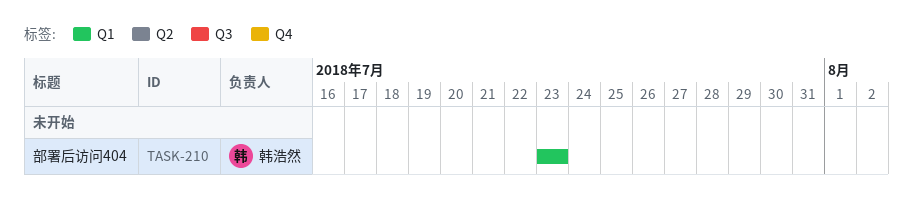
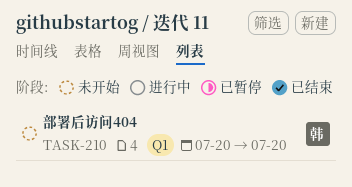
TASK-210, start: Jul 23 -> Jul 20
TASK-210, due: Jul 23 -> Jul 20

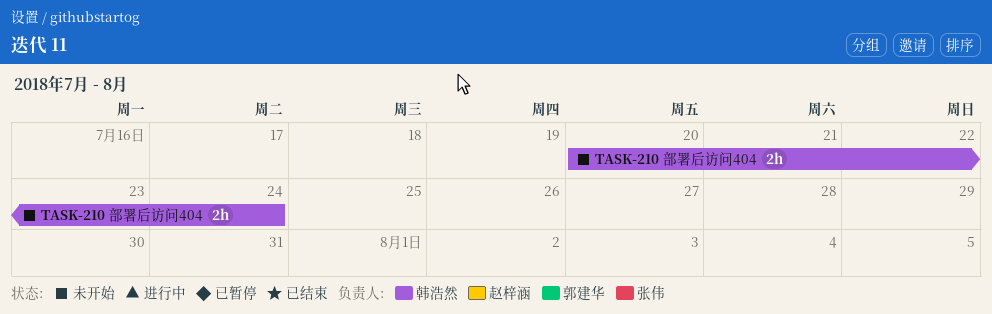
TASK-210, due: Jul 20 -> Jul 24

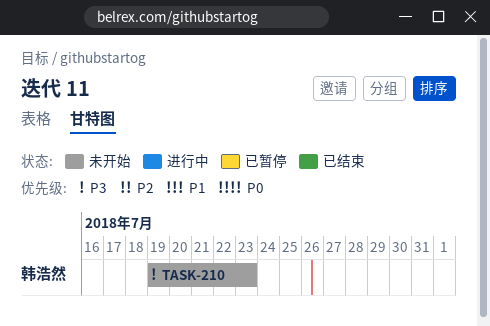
TASK-210, start: Jul 20 -> Jul 19
TASK-210, due: Jul 24 -> Jul 23

